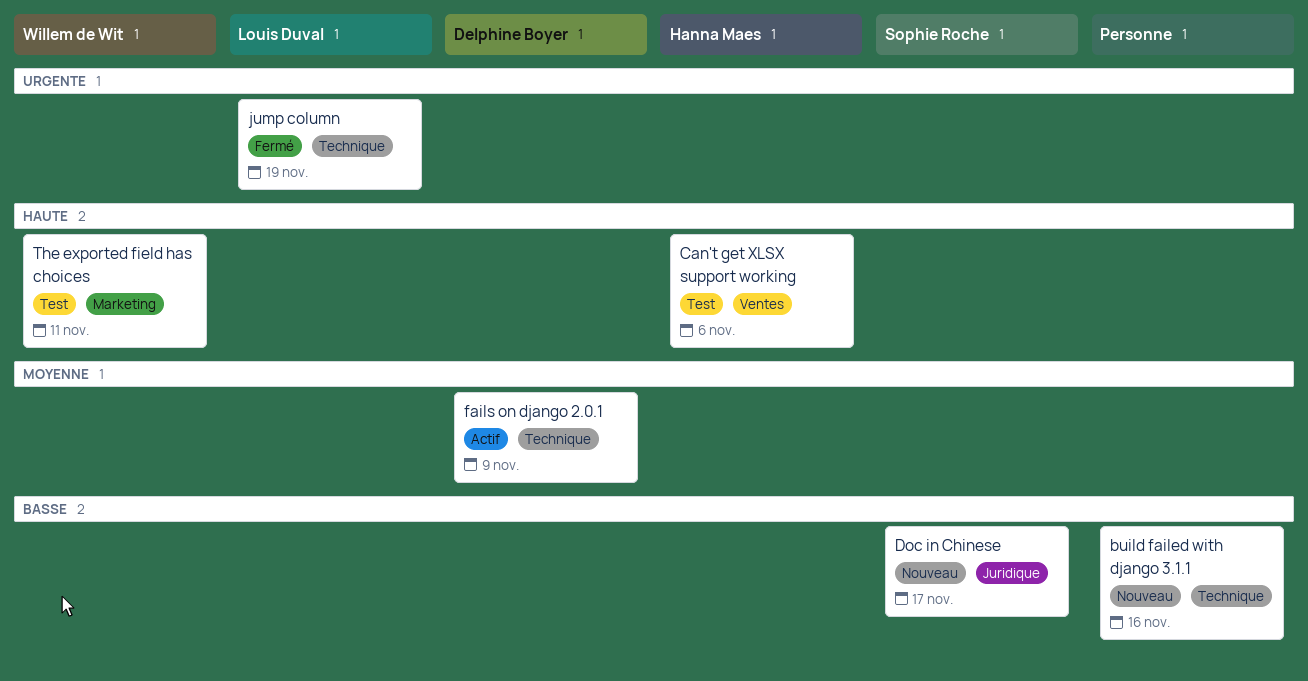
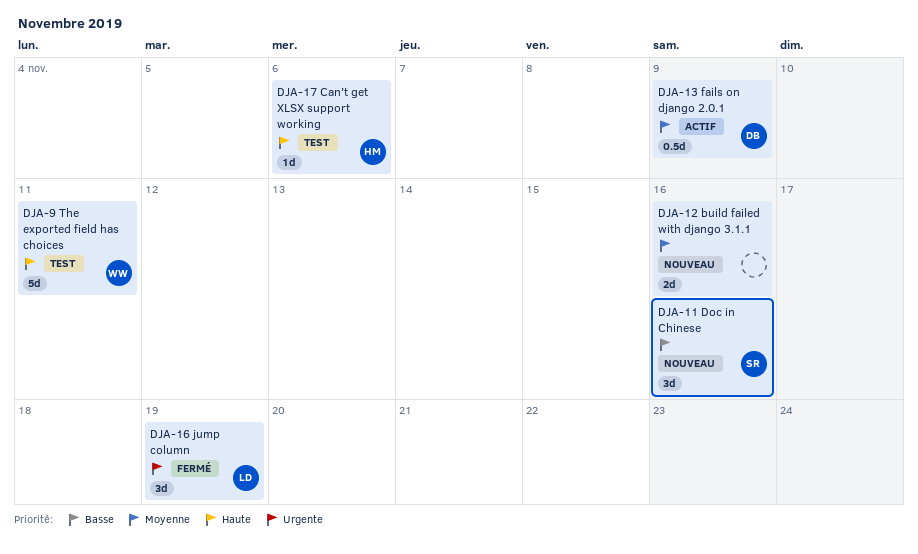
build failed with django 3.1.1, priority: Basse -> Moyenne
Doc in Chinese, due: Nov 17 -> Nov 16

